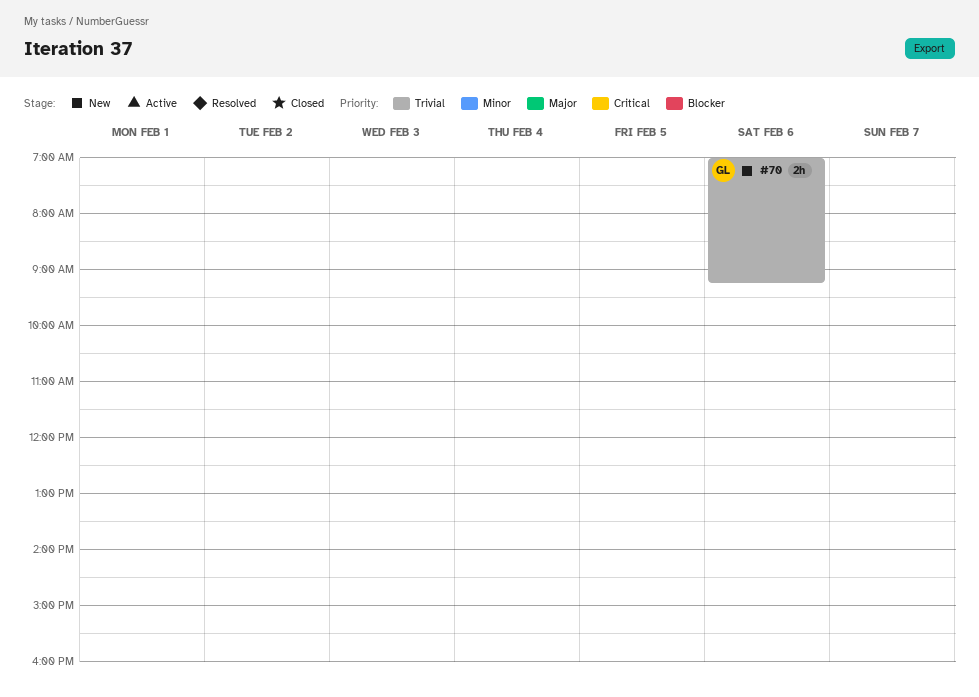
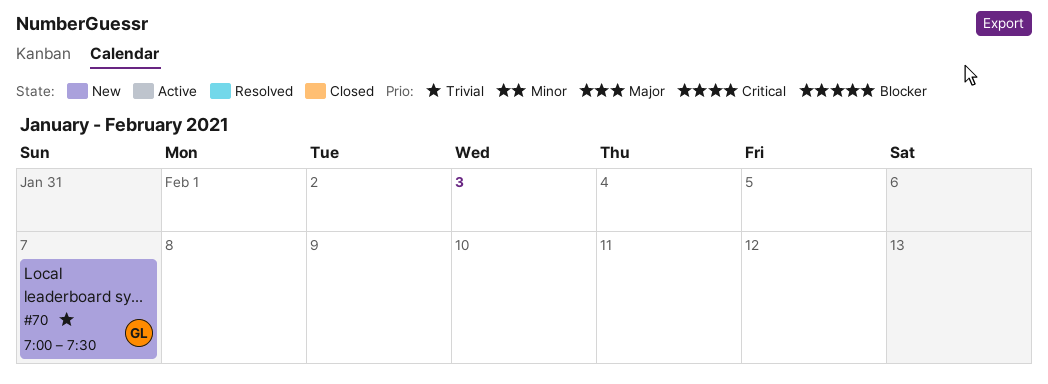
#70, day: Feb 6 -> Feb 7
#70, ends: 09:15 -> 07:30

